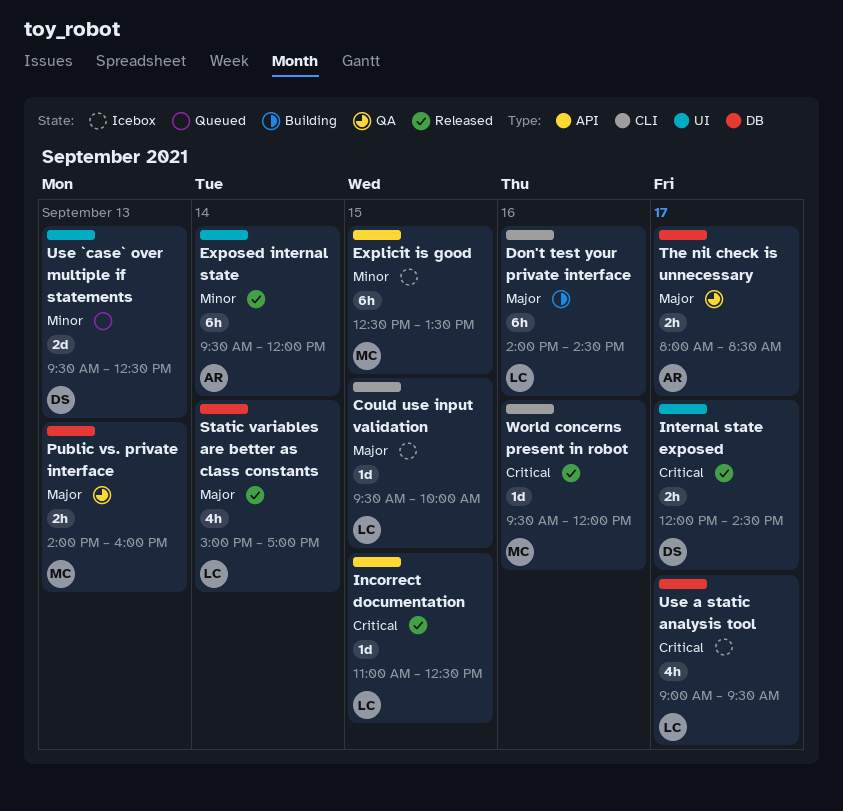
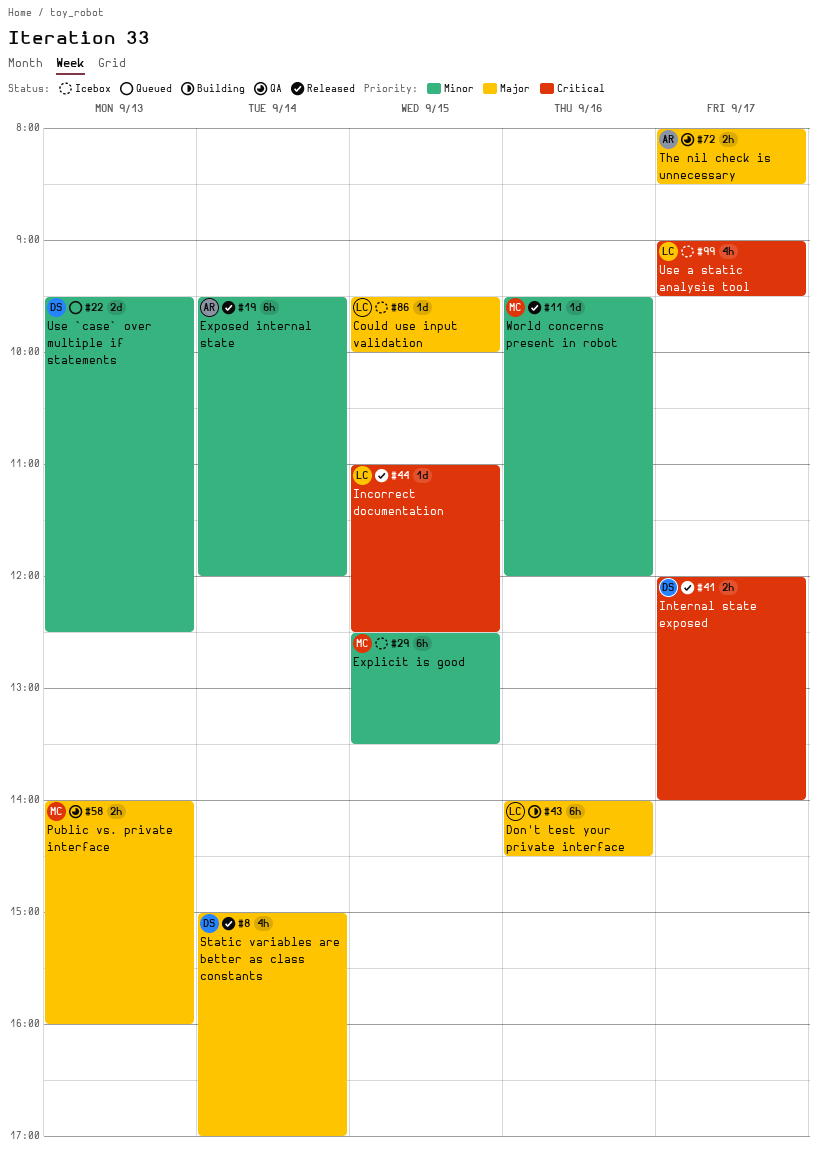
Internal state exposed, ends: 14:30 -> 14:00
Static variables are better as class constants, owner: LC -> DS
World concerns present in robot, priority: Critical -> Minor

